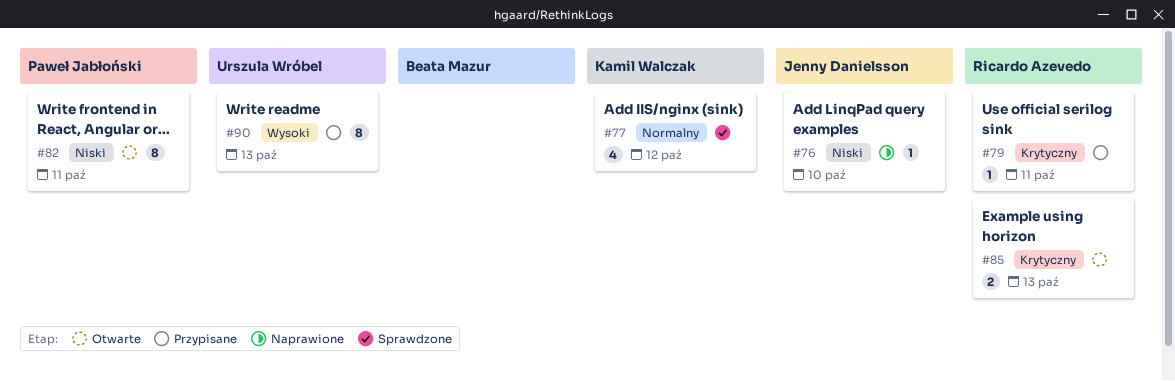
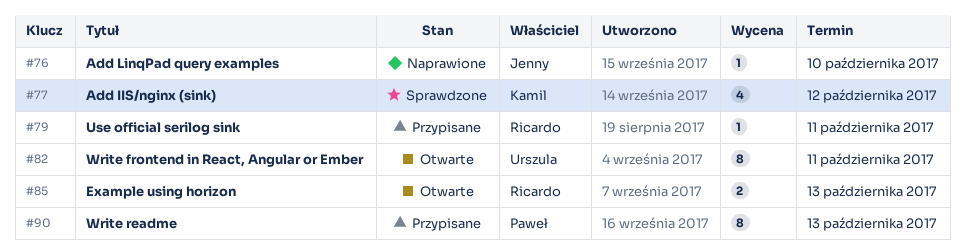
#82, owner: Paweł Jabłoński -> Urszula Wróbel
#90, owner: Urszula Wróbel -> Paweł Jabłoński

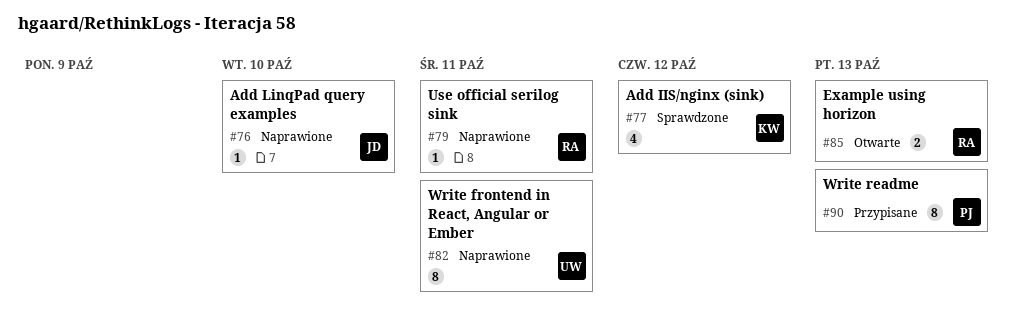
#79, status: Przypisane -> Naprawione
#82, status: Otwarte -> Naprawione

